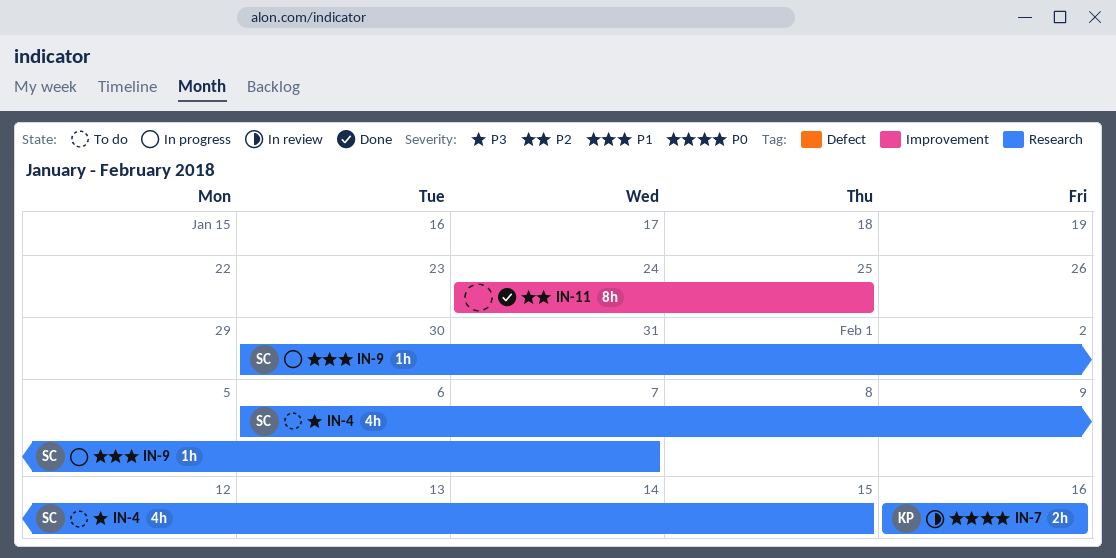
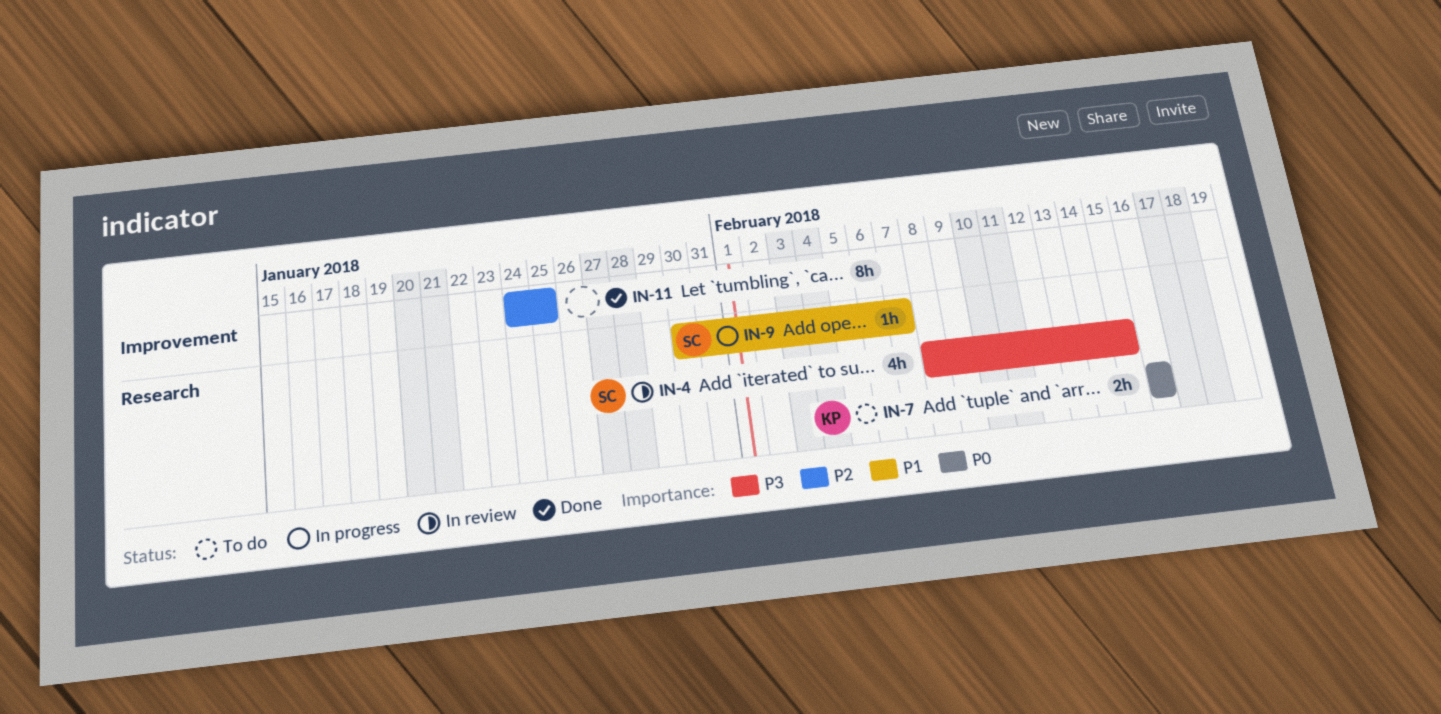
IN-4, status: To do -> In review
IN-4, start: Feb 6 -> Feb 8
IN-7, status: In review -> To do

